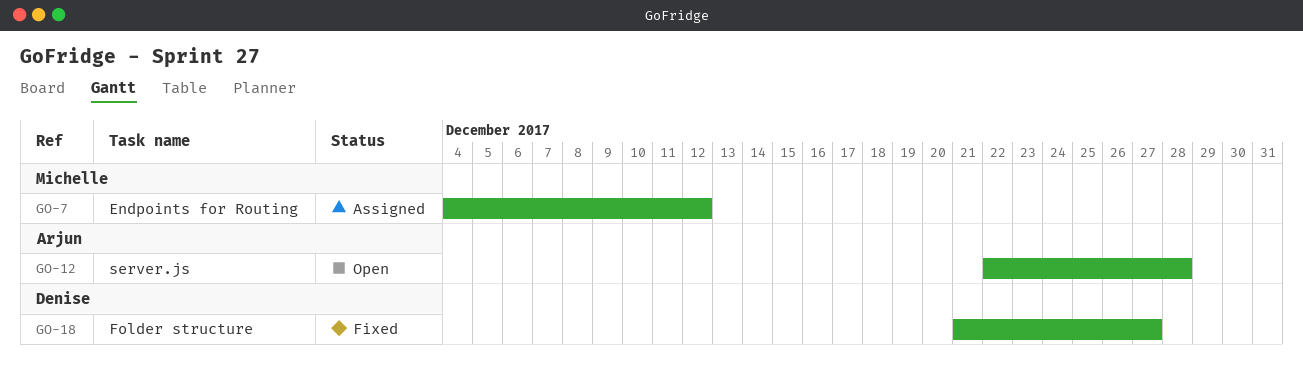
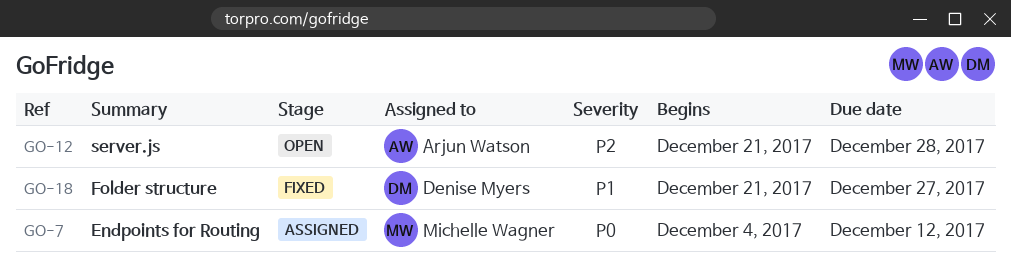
GO-12, start: Dec 22 -> Dec 21

